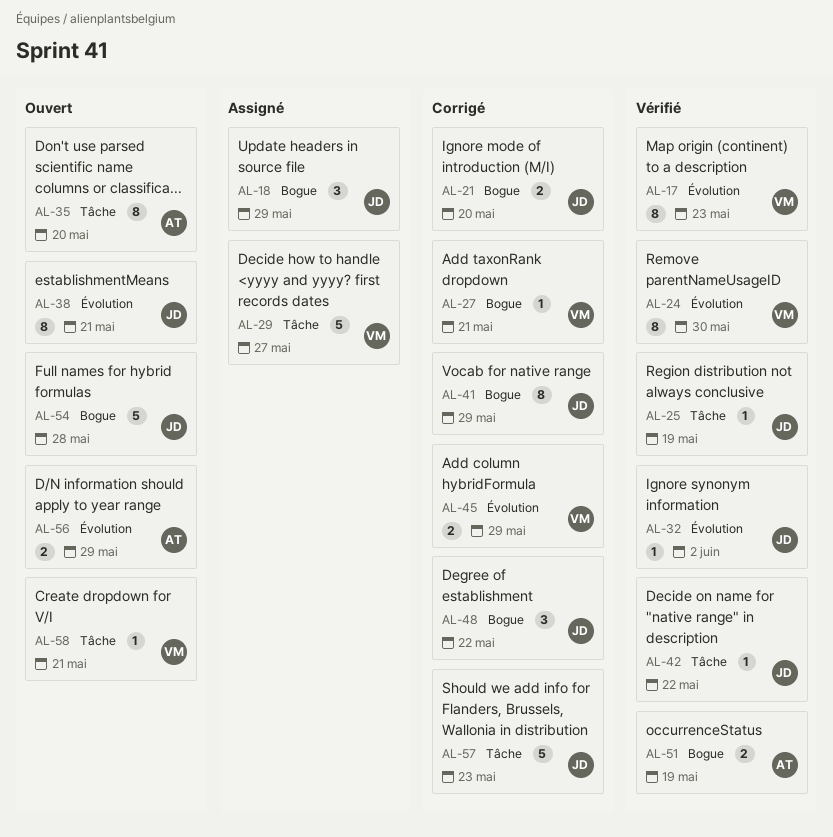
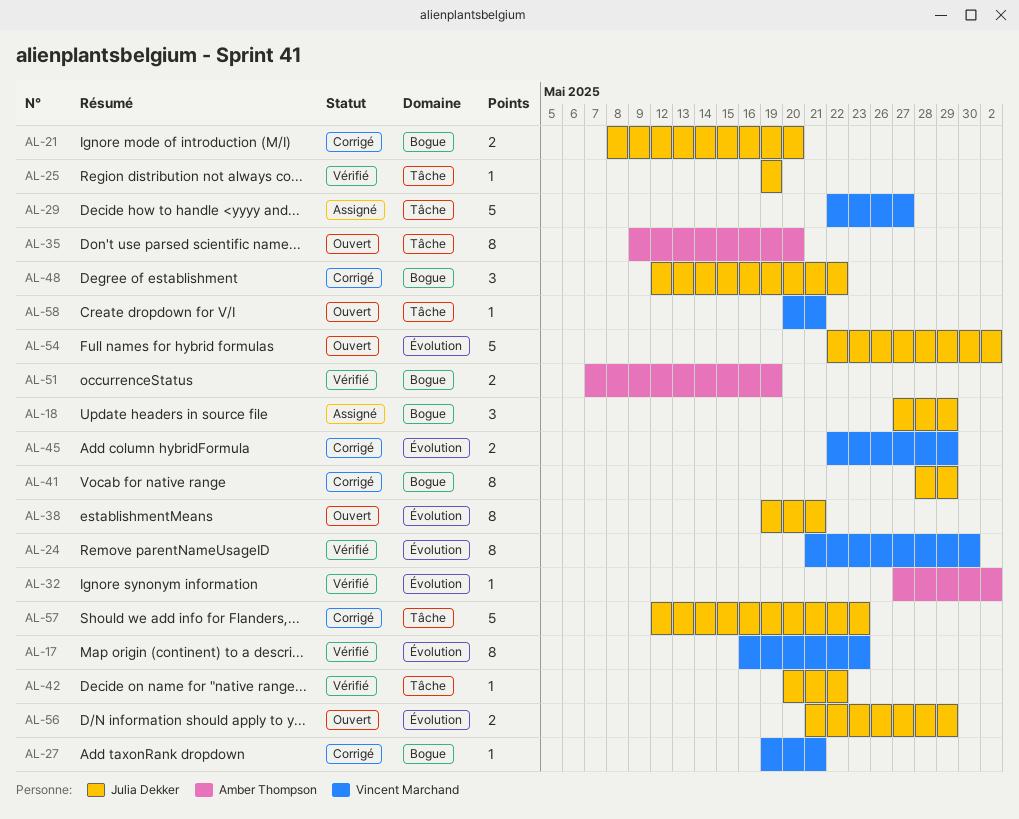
AL-32, owner: Julia Dekker -> Amber Thompson
AL-54, label: Bogue -> Évolution
AL-54, due: May 28 -> Jun 2
AL-56, owner: Amber Thompson -> Julia Dekker

